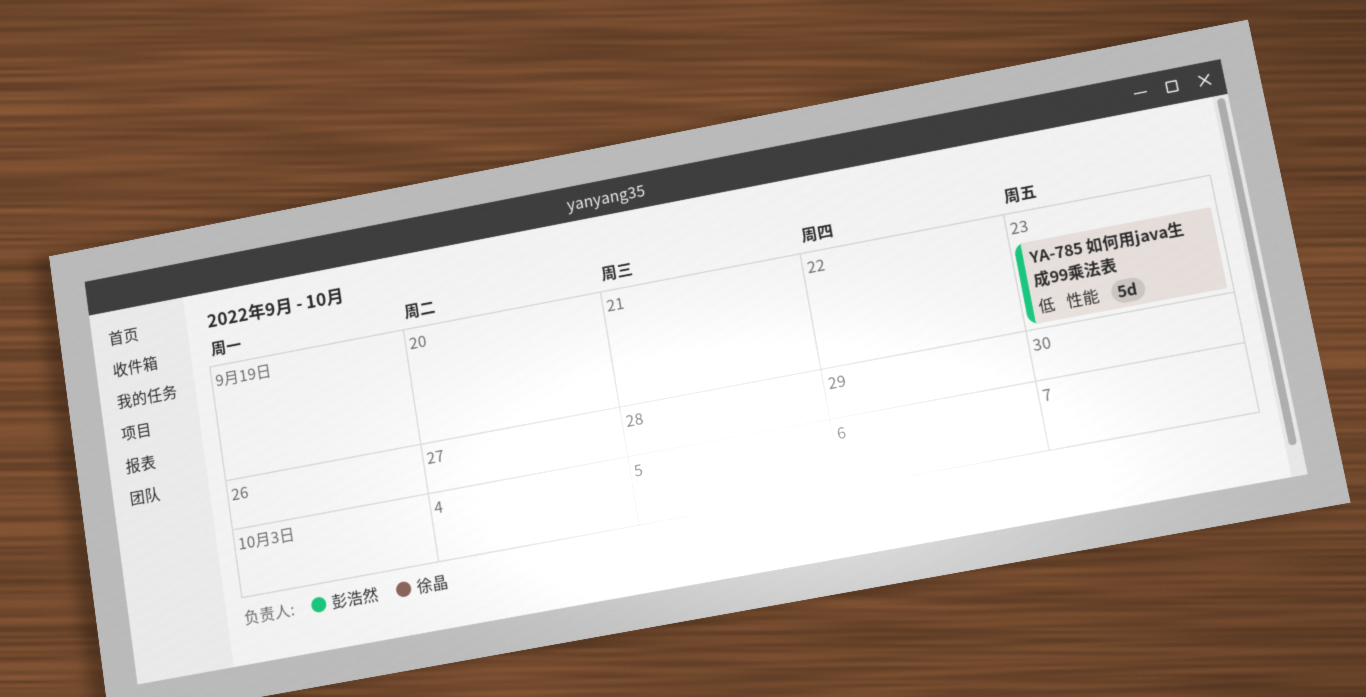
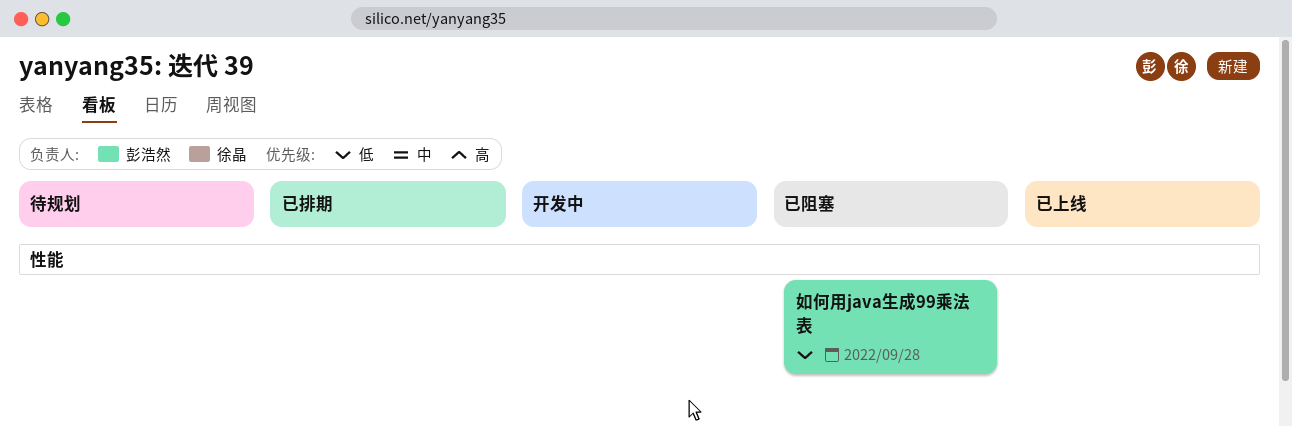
如何用java生成99乘法表, due: Sep 23 -> Sep 28

